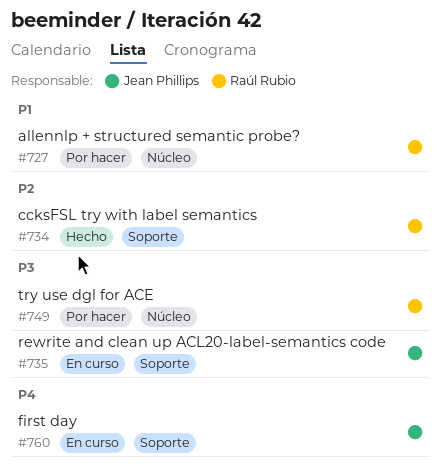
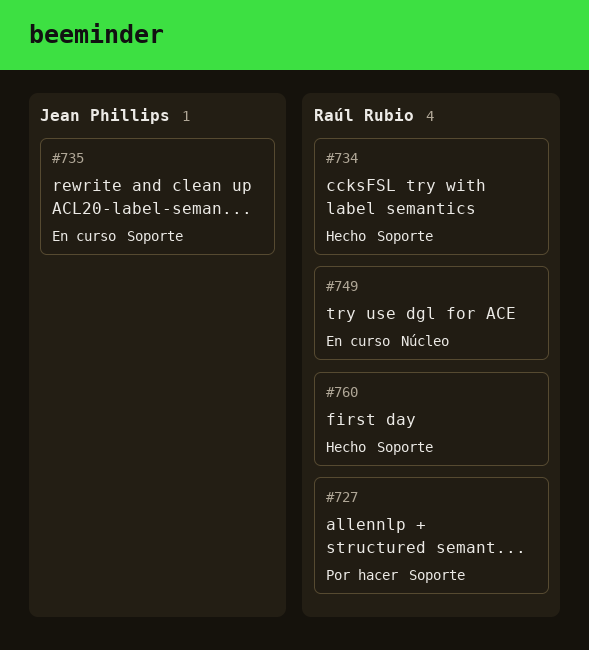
#727, label: Núcleo -> Soporte
#749, status: Por hacer -> En curso
#760, status: En curso -> Hecho
#760, owner: Jean Phillips -> Raúl Rubio

